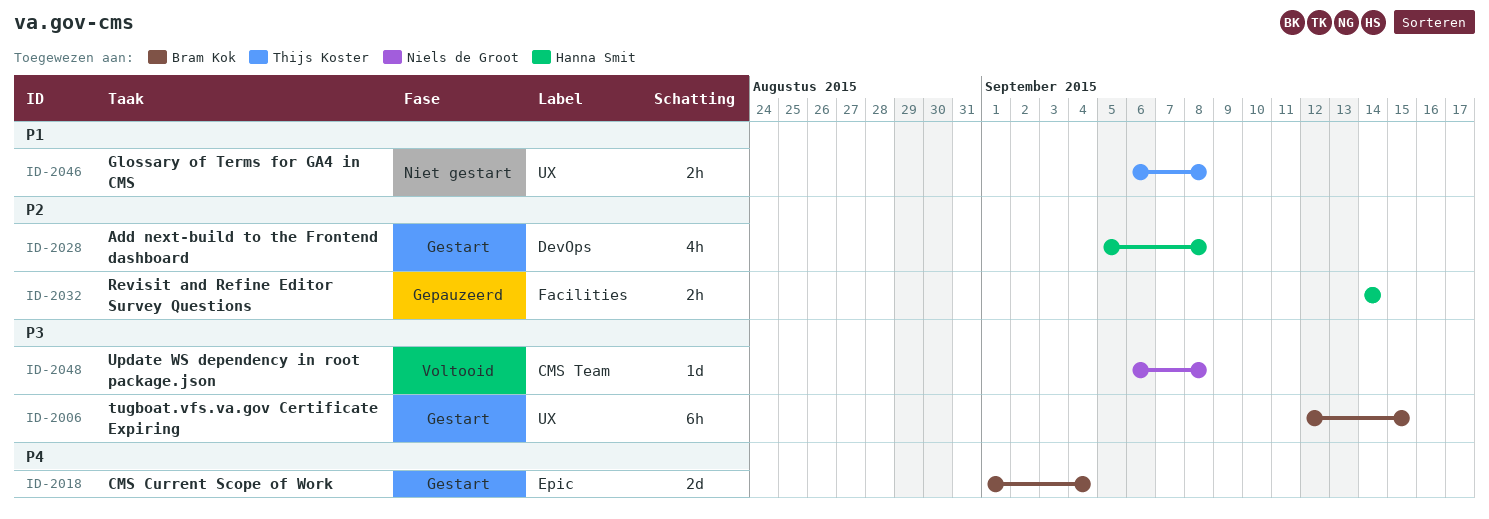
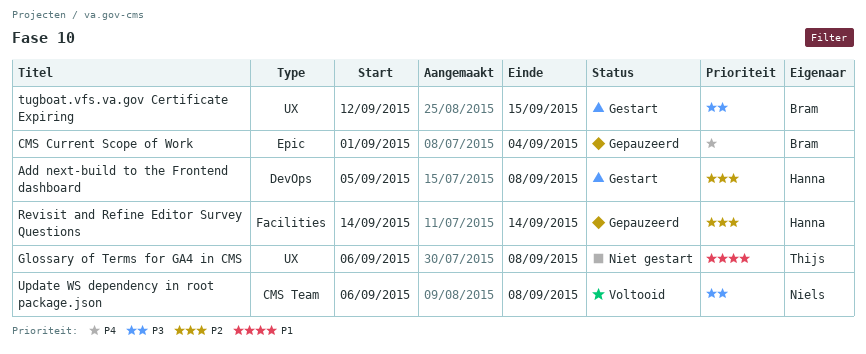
CMS Current Scope of Work, status: Gestart -> Gepauzeerd

